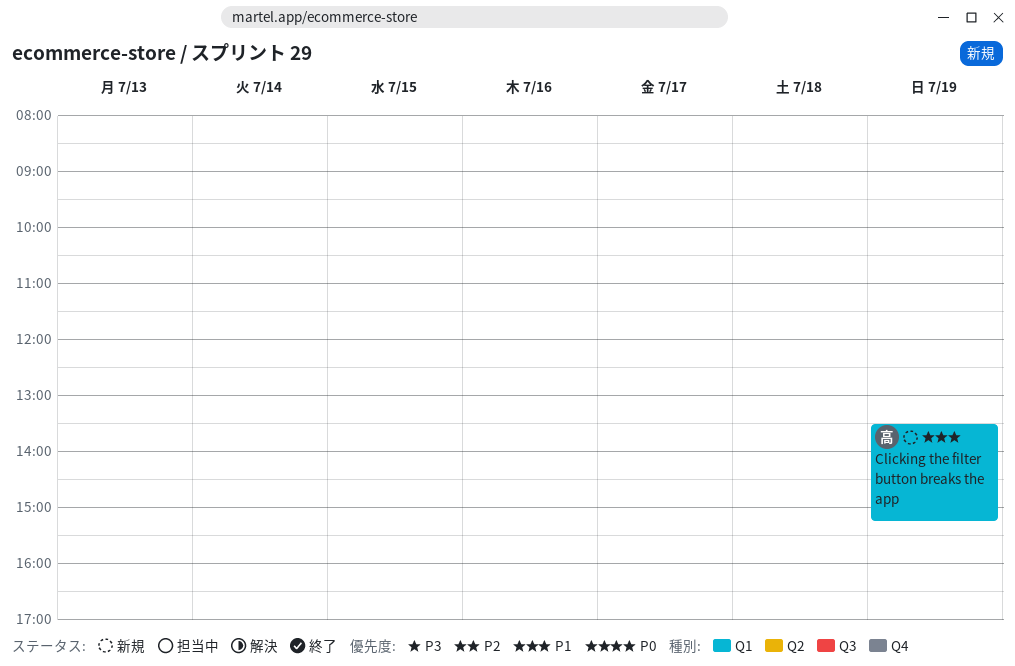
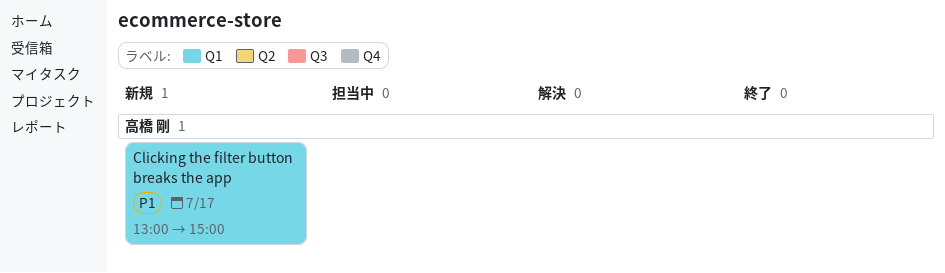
Clicking the filter button breaks the app, day: Jul 19 -> Jul 17
Clicking the filter button breaks the app, begins: 13:30 -> 13:00
Clicking the filter button breaks the app, ends: 15:15 -> 15:00

